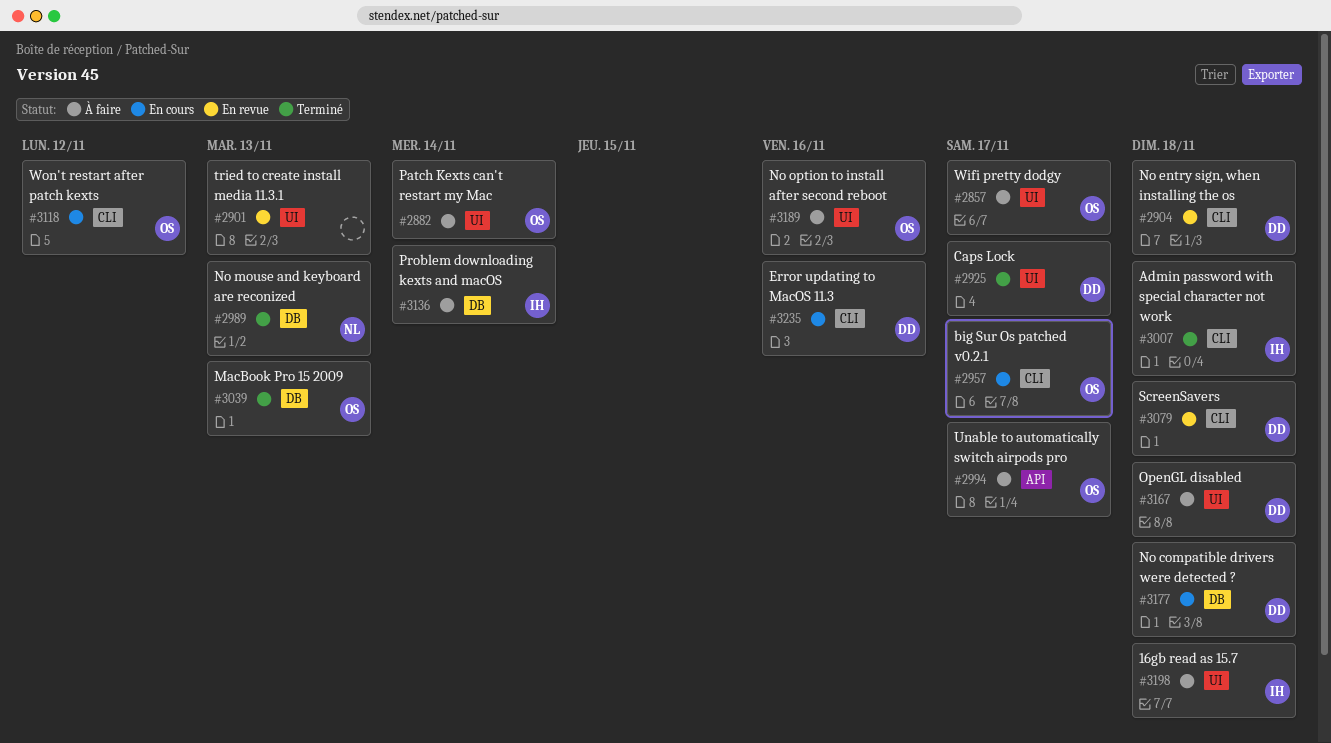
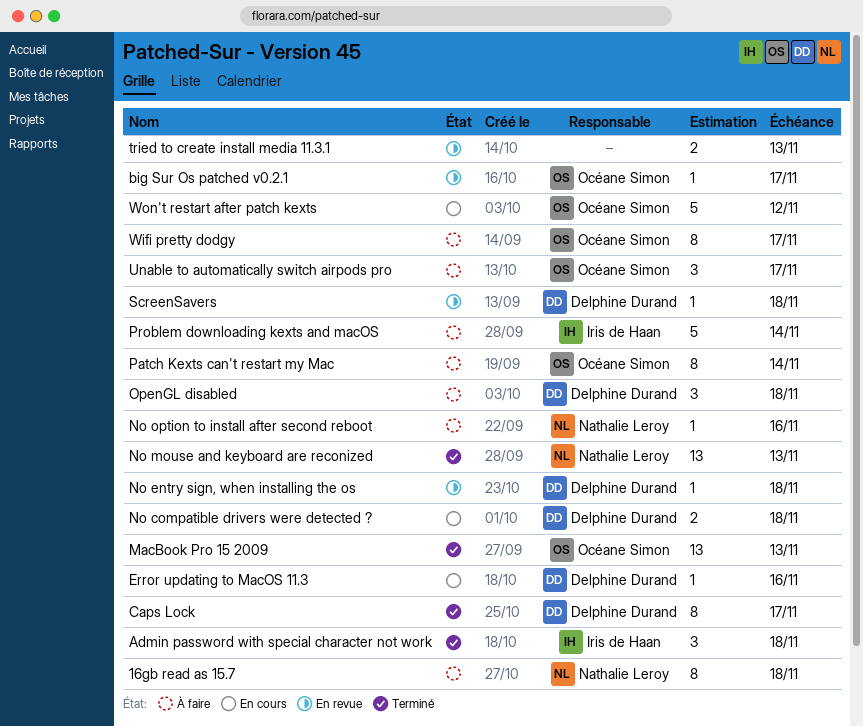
16gb read as 15.7, owner: Iris de Haan -> Nathalie Leroy
big Sur Os patched v0.2.1, status: En cours -> En revue
No option to install after second reboot, owner: Océane Simon -> Nathalie Leroy

